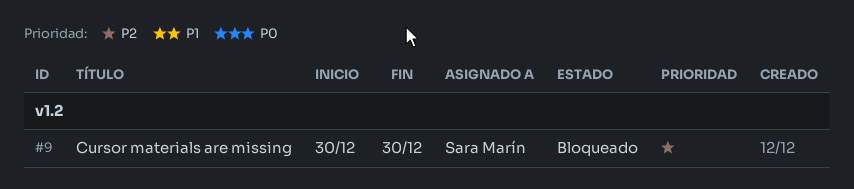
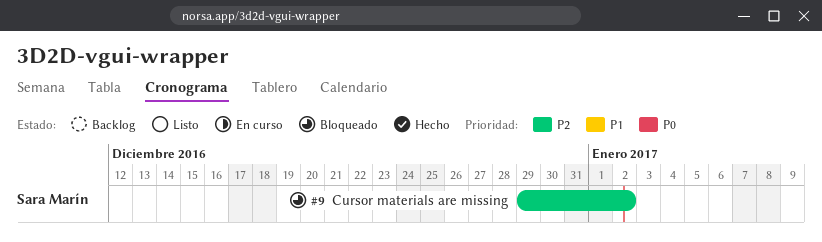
#9, start: Dec 30 -> Dec 29
#9, due: Dec 30 -> Jan 2

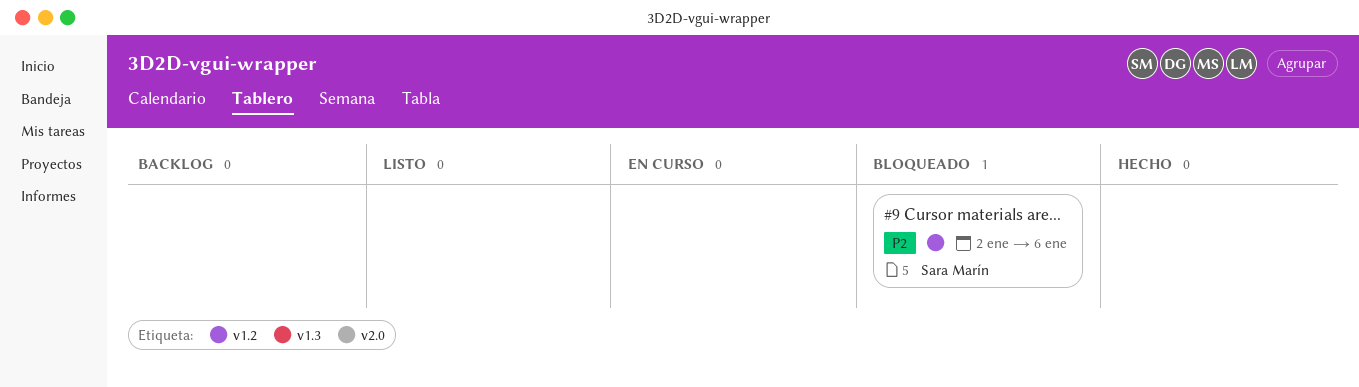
#9, start: Dec 29 -> Jan 2
#9, due: Jan 2 -> Jan 6

